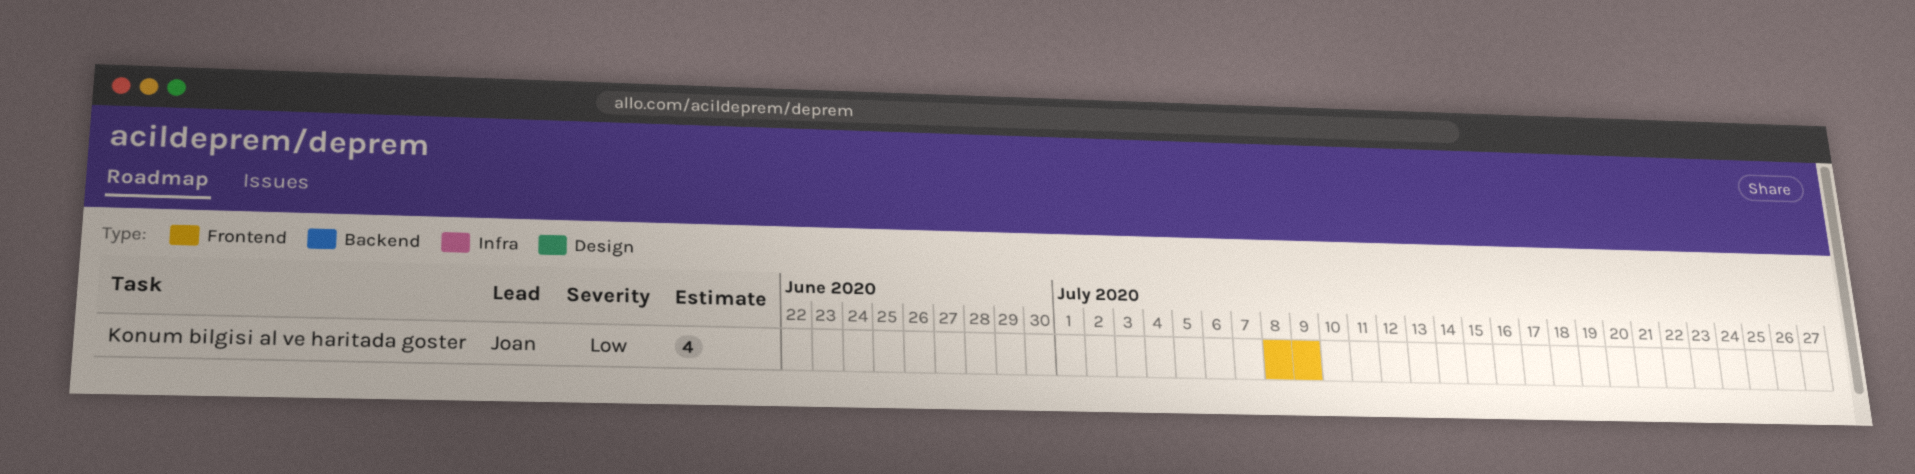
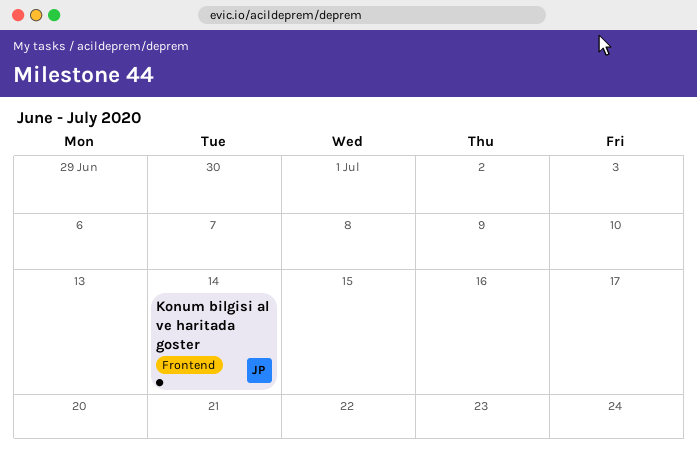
Konum bilgisi al ve haritada goster, estimate: 4 -> 1
Konum bilgisi al ve haritada goster, due: Jul 9 -> Jul 14

